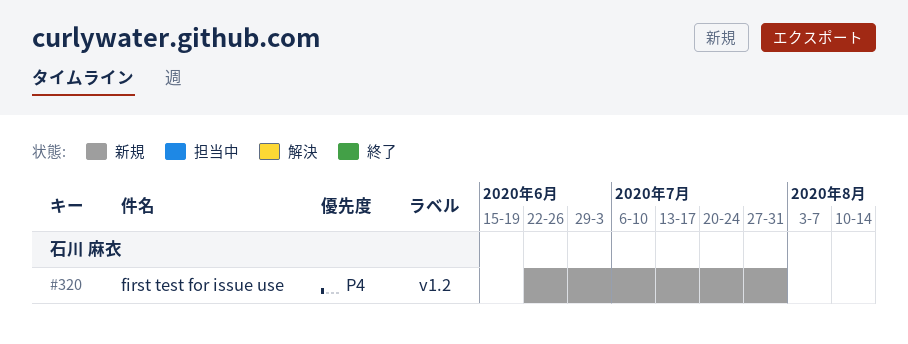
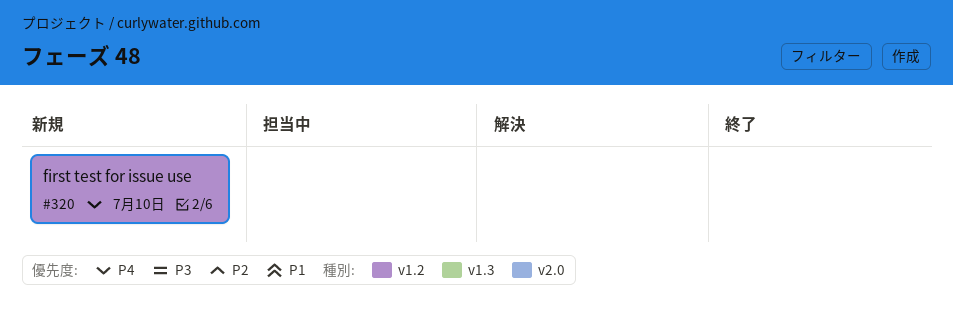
#320, due: Jul 31 -> Jul 10

